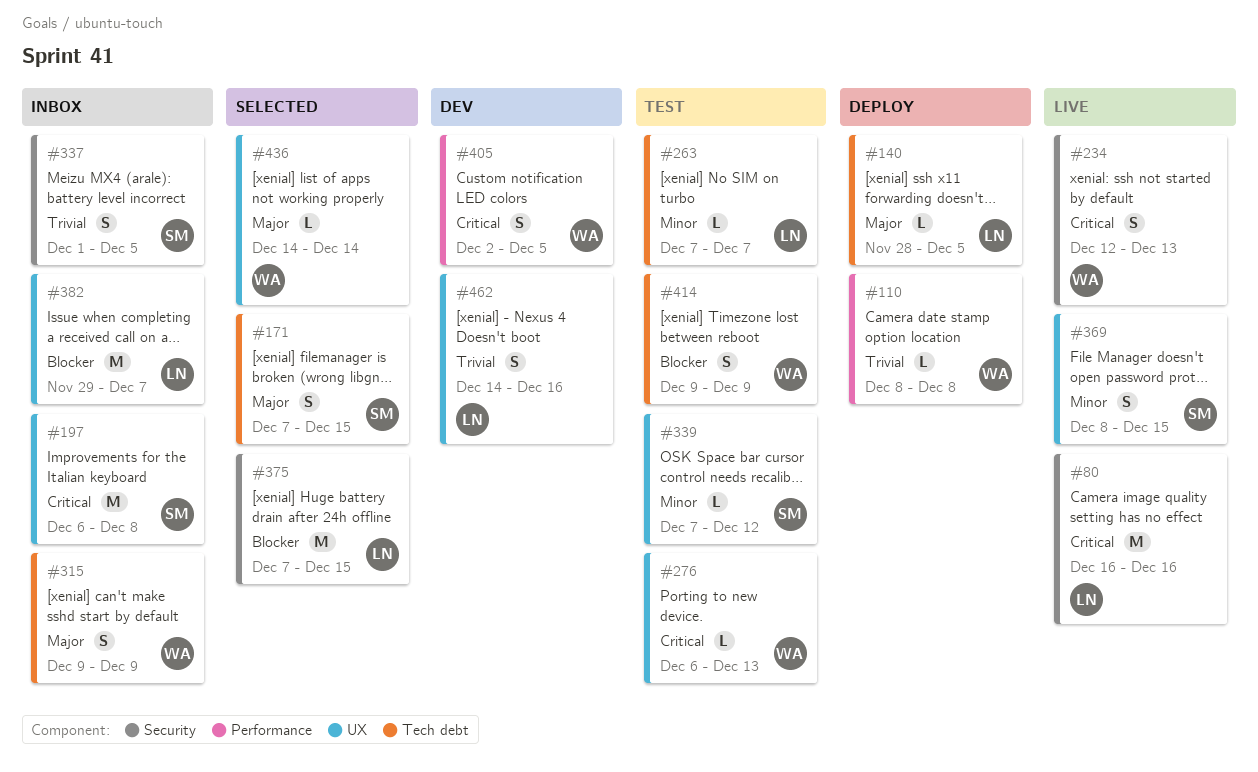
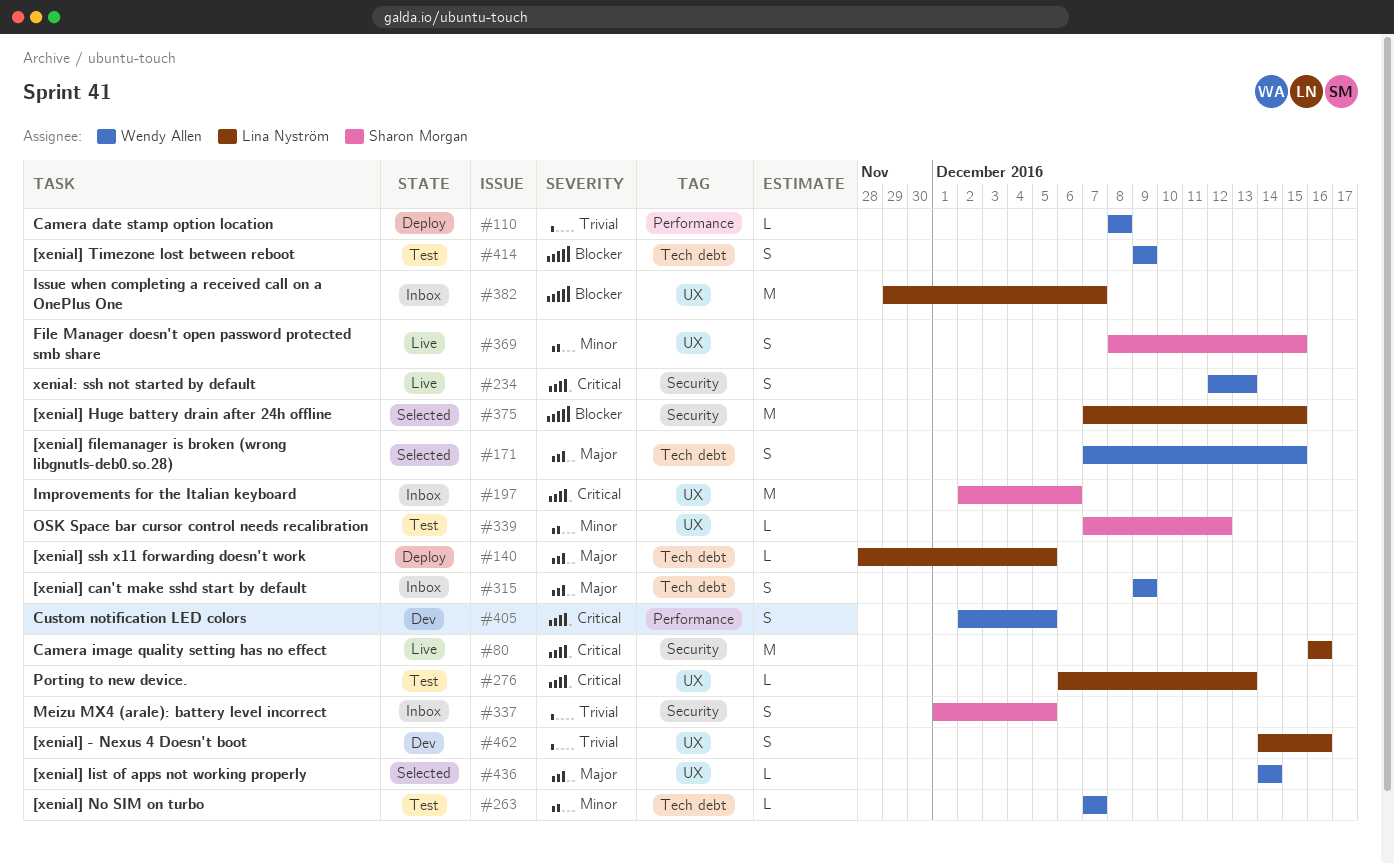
#171, owner: Sharon Morgan -> Wendy Allen
#197, start: Dec 6 -> Dec 2
#197, due: Dec 8 -> Dec 6
#263, owner: Lina Nyström -> Wendy Allen
#276, owner: Wendy Allen -> Lina Nyström

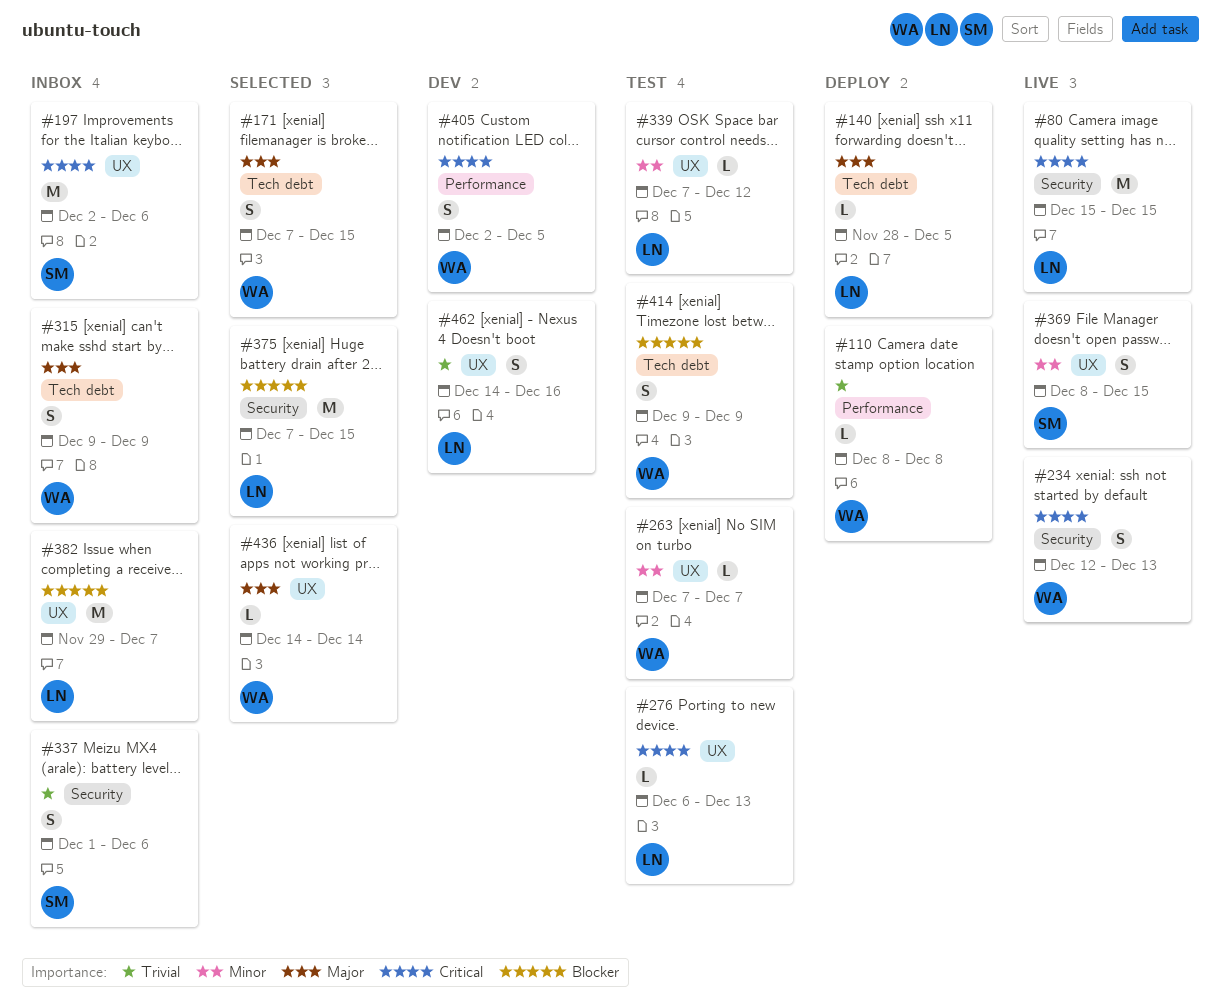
#80, start: Dec 16 -> Dec 15
#80, due: Dec 16 -> Dec 15
#263, label: Tech debt -> UX
#337, due: Dec 5 -> Dec 6
#339, owner: Sharon Morgan -> Lina Nyström

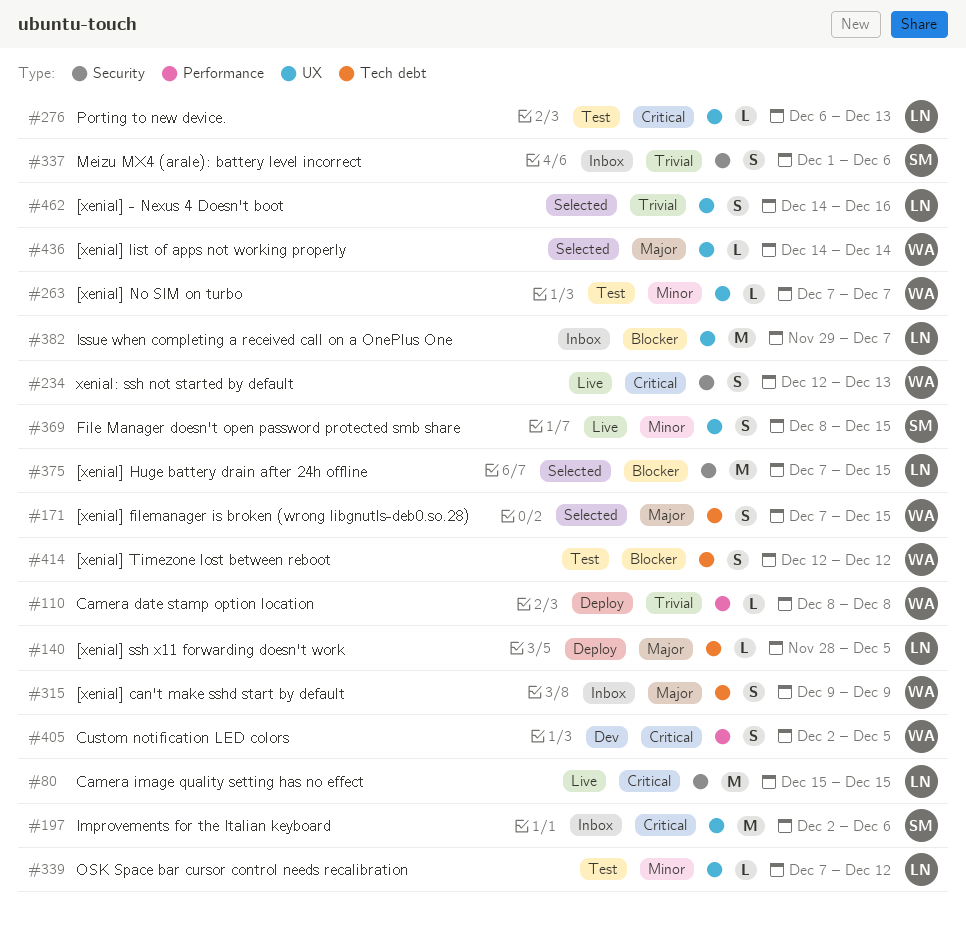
#414, start: Dec 9 -> Dec 12
#414, due: Dec 9 -> Dec 12
#462, status: Dev -> Selected

